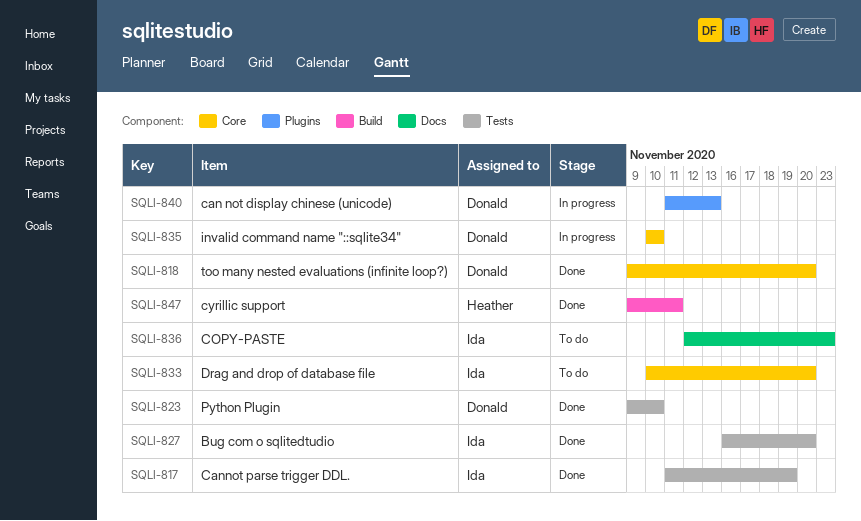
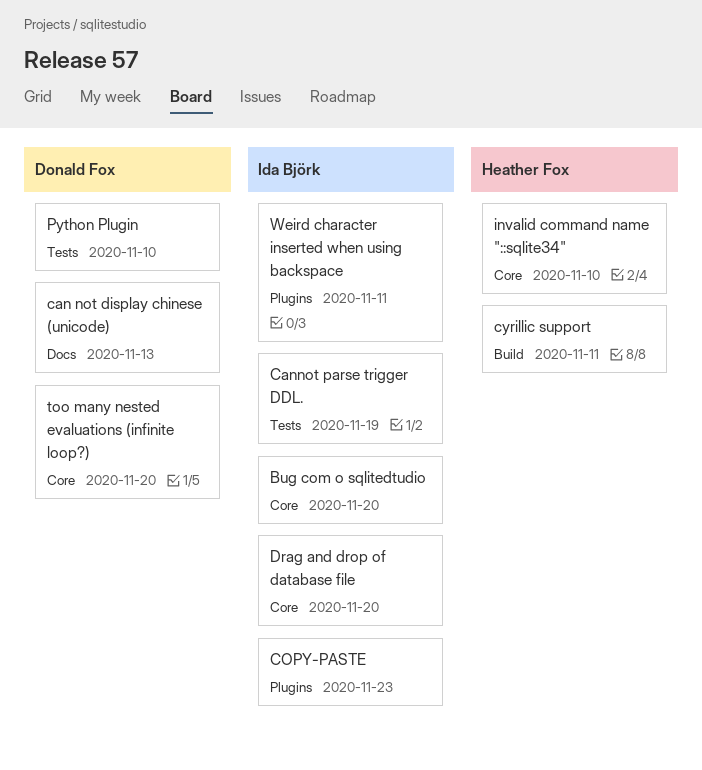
Bug com o sqlitedtudio, label: Tests -> Core
can not display chinese (unicode), label: Plugins -> Docs
COPY-PASTE, label: Docs -> Plugins
invalid command name "::sqlite34", owner: Donald Fox -> Heather Fox
Weird character inserted when using backspace: none -> present

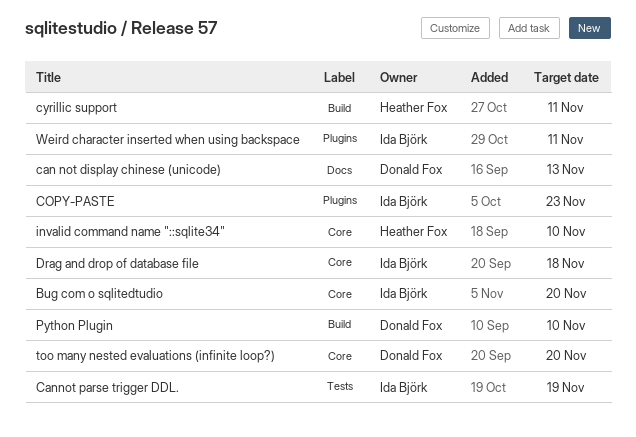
Drag and drop of database file, due: Nov 20 -> Nov 18
Python Plugin, label: Tests -> Build

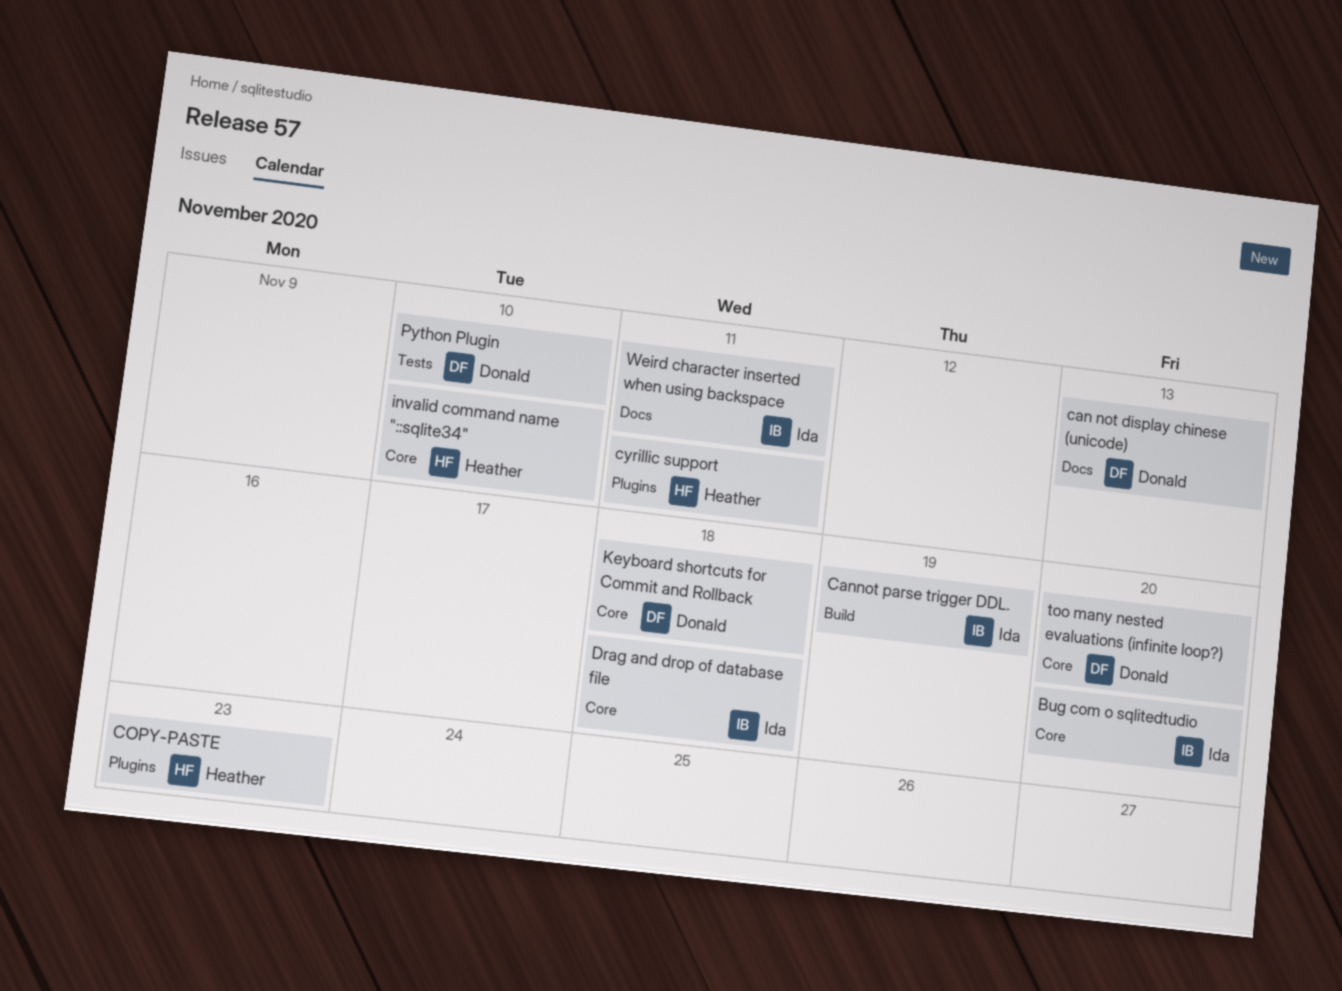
Cannot parse trigger DDL., label: Tests -> Build
COPY-PASTE, owner: Ida Björk -> Heather Fox
cyrillic support, label: Build -> Plugins
Keyboard shortcuts for Commit and Rollback: none -> present
Python Plugin, label: Build -> Tests
Weird character inserted when using backspace, label: Plugins -> Docs

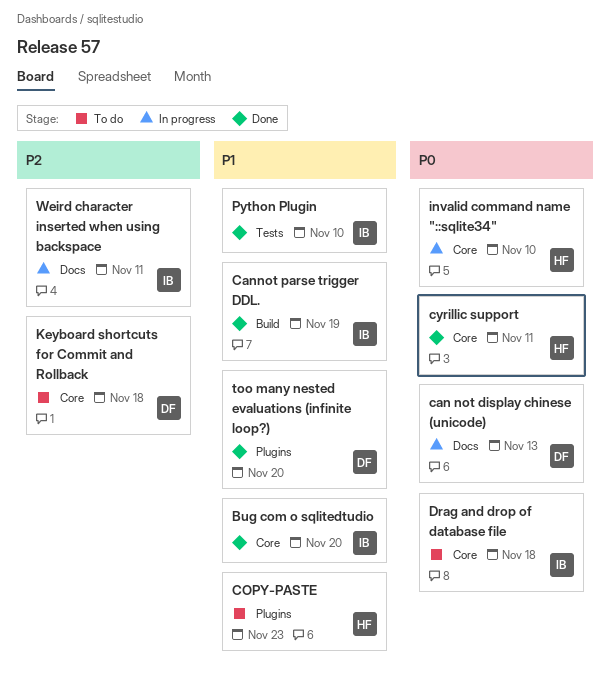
cyrillic support, label: Plugins -> Core
Python Plugin, owner: Donald -> Ida
too many nested evaluations (infinite loop?), label: Core -> Plugins

